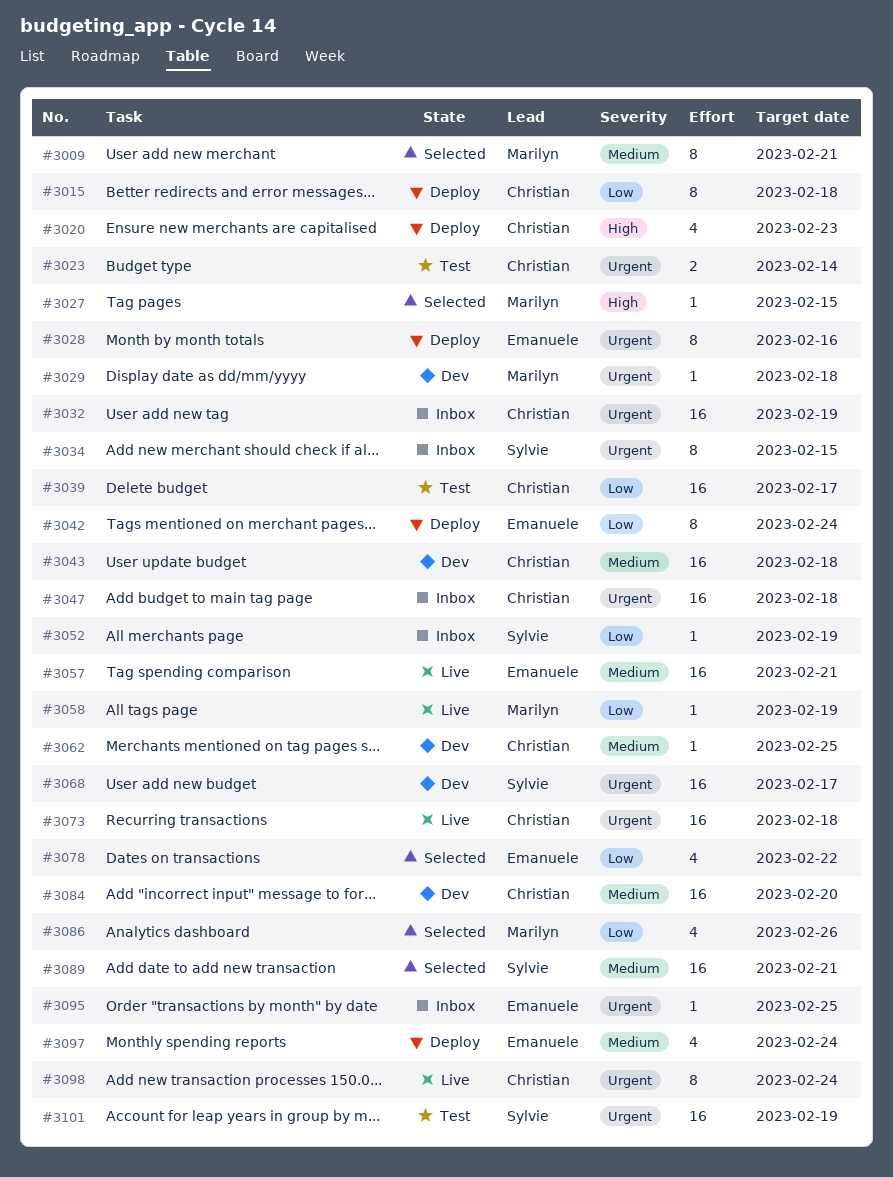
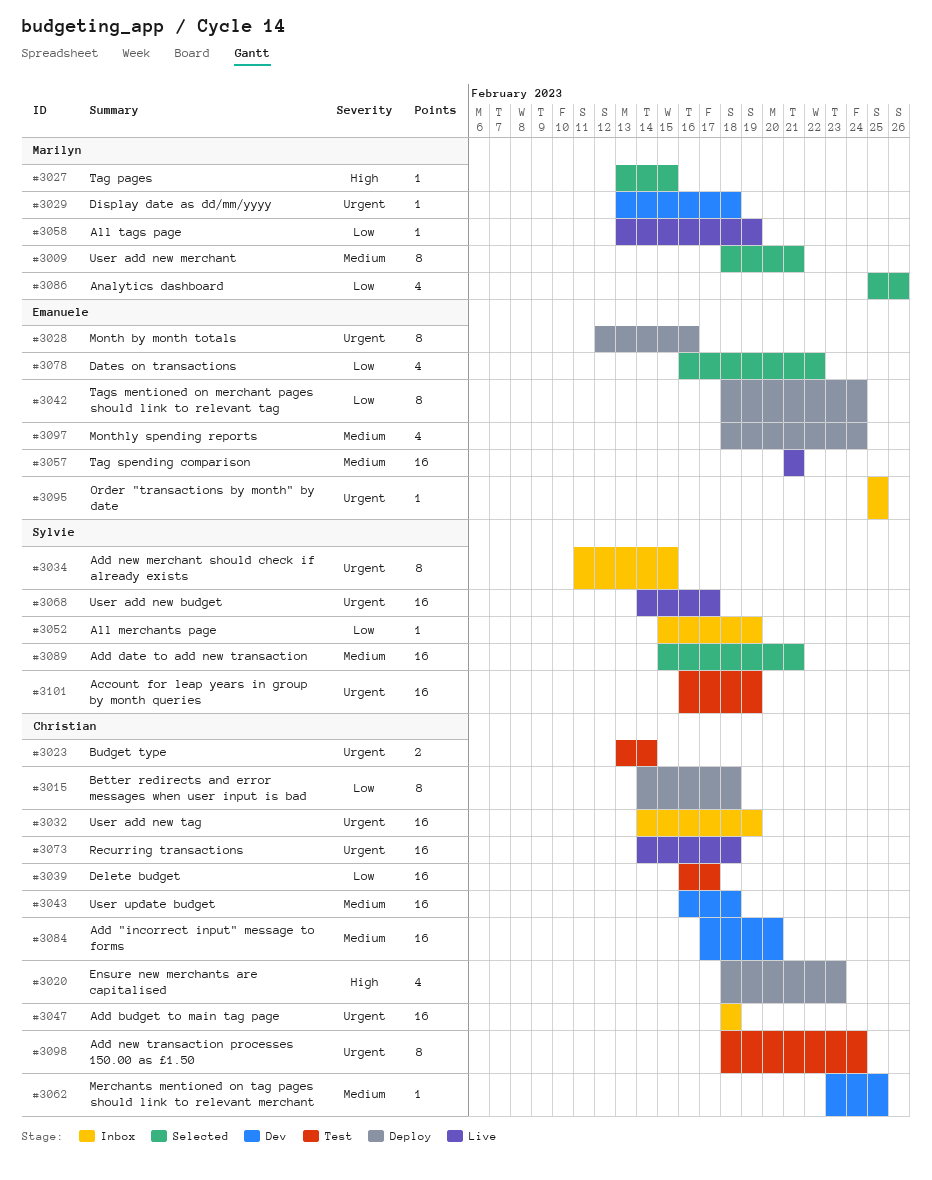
#3068, status: Dev -> Live
#3098, status: Live -> Test

